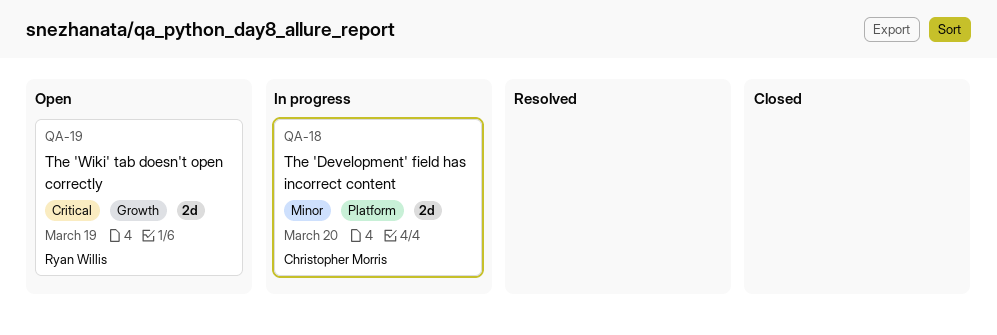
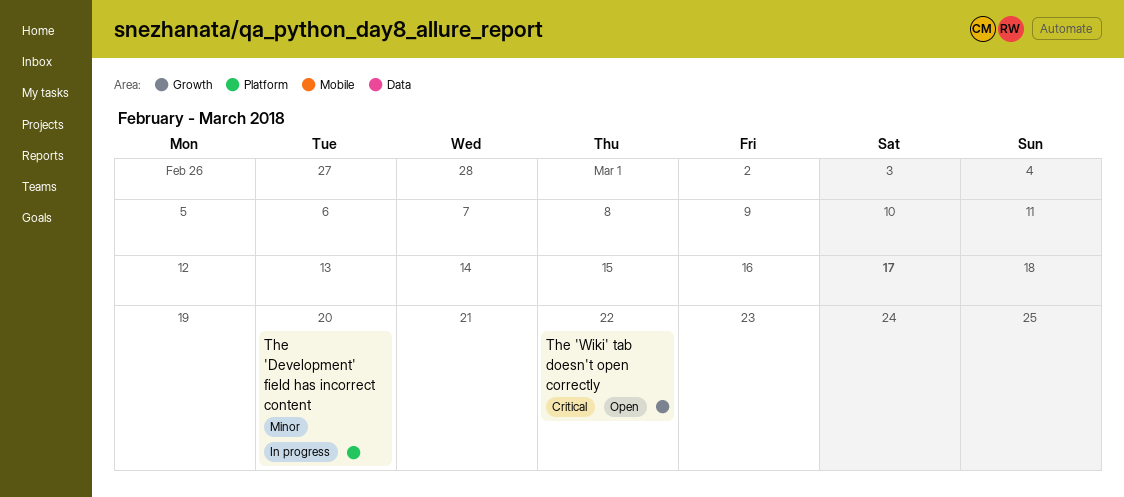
The 'Wiki' tab doesn't open correctly, due: Mar 19 -> Mar 22

